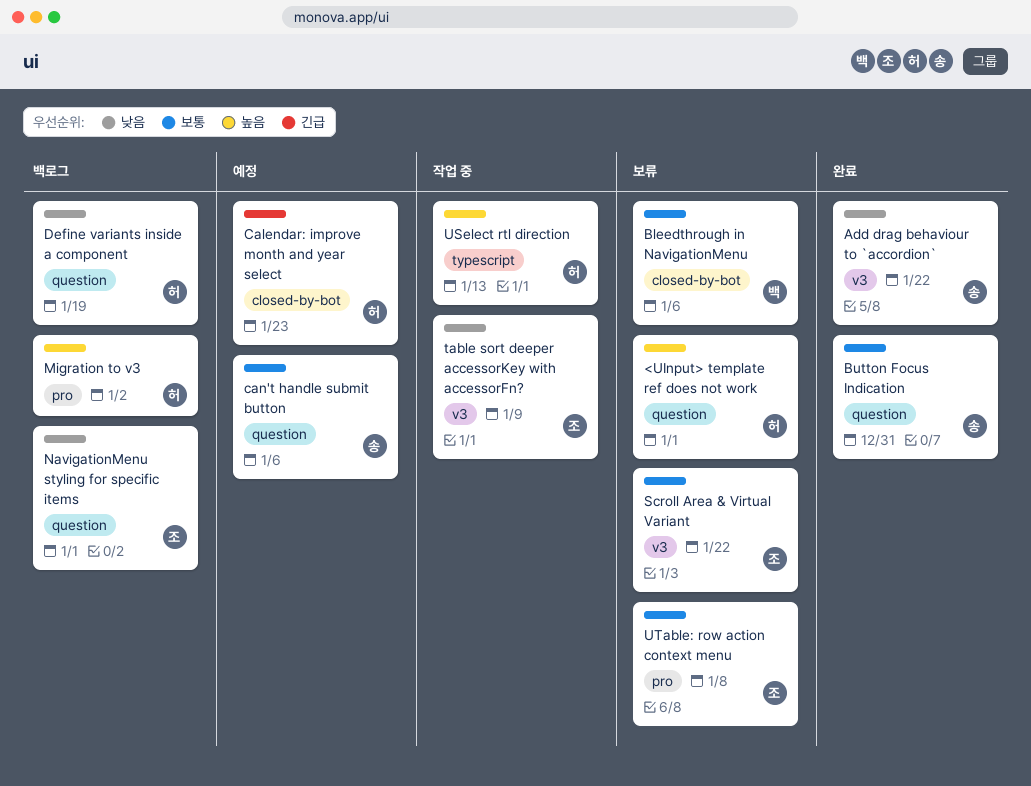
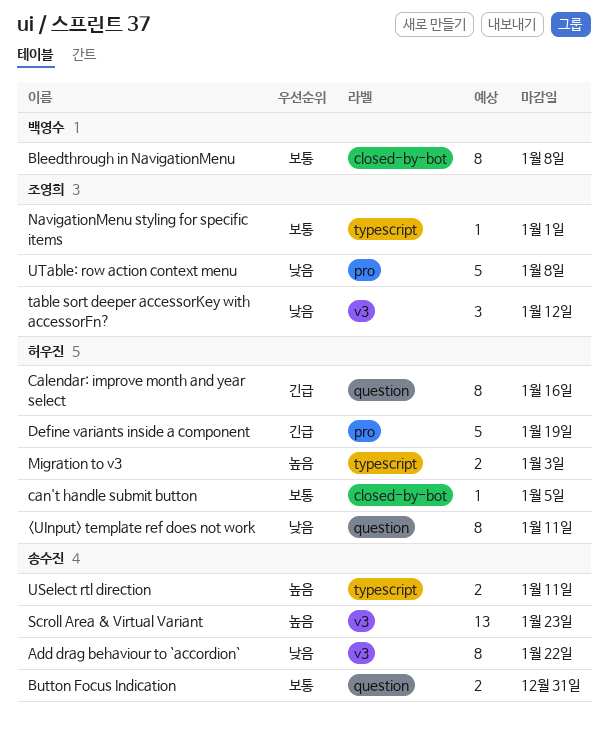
<UInput> template ref does not work, priority: 높음 -> 낮음
<UInput> template ref does not work, due: Jan 1 -> Jan 11
Bleedthrough in NavigationMenu, due: Jan 6 -> Jan 8
Calendar: improve month and year select, label: closed-by-bot -> question
Calendar: improve month and year select, due: Jan 23 -> Jan 16
can't handle submit button, owner: 송수진 -> 허우진
can't handle submit button, label: question -> closed-by-bot
can't handle submit button, due: Jan 6 -> Jan 5
Define variants inside a component, priority: 낮음 -> 긴급
Define variants inside a component, label: question -> pro
Migration to v3, label: pro -> typescript
Migration to v3, due: Jan 2 -> Jan 3
NavigationMenu styling for specific items, priority: 낮음 -> 보통
NavigationMenu styling for specific items, label: question -> typescript
Scroll Area & Virtual Variant, owner: 조영희 -> 송수진
Scroll Area & Virtual Variant, priority: 보통 -> 높음
Scroll Area & Virtual Variant, due: Jan 22 -> Jan 23
table sort deeper accessorKey with accessorFn?, due: Jan 9 -> Jan 12
USelect rtl direction, owner: 허우진 -> 송수진
USelect rtl direction, due: Jan 13 -> Jan 11
UTable: row action context menu, priority: 보통 -> 낮음

